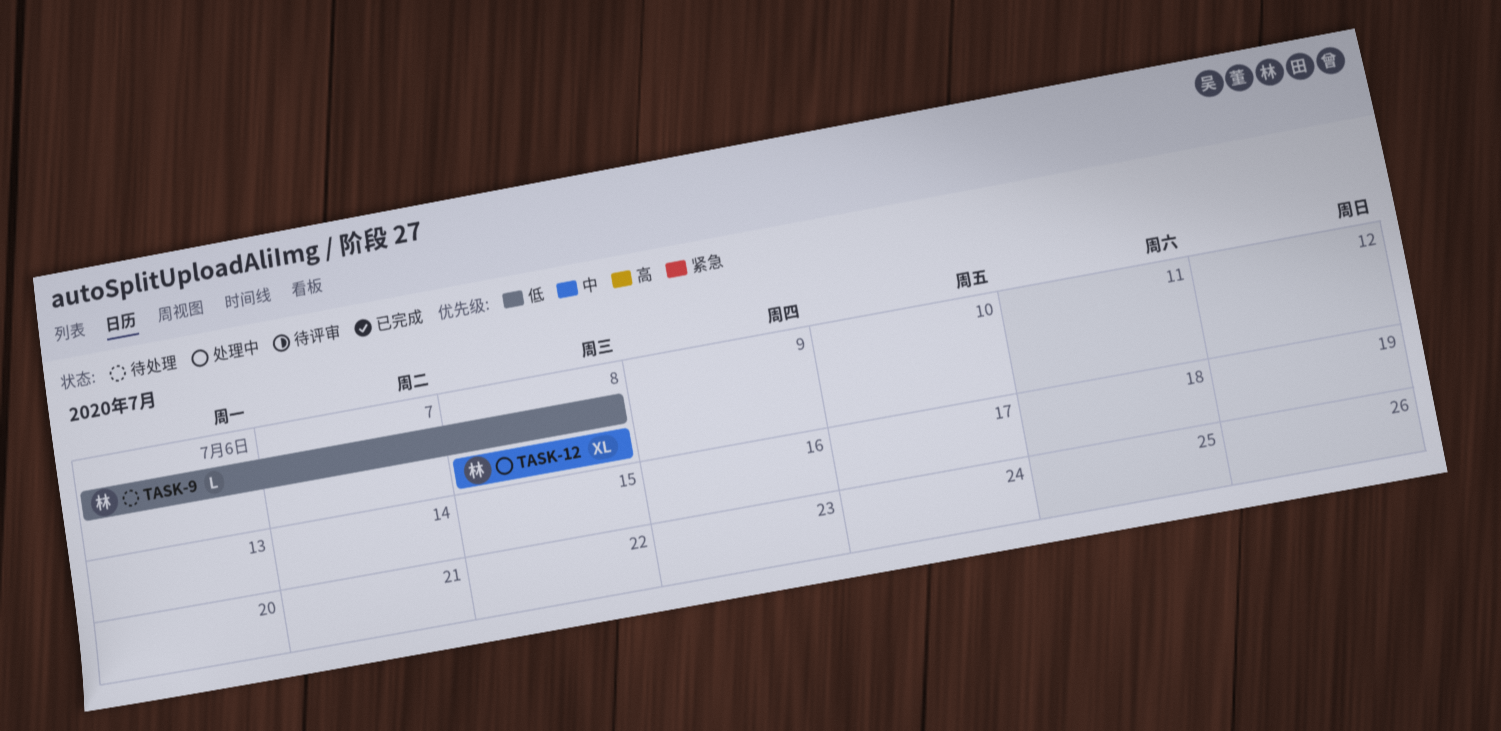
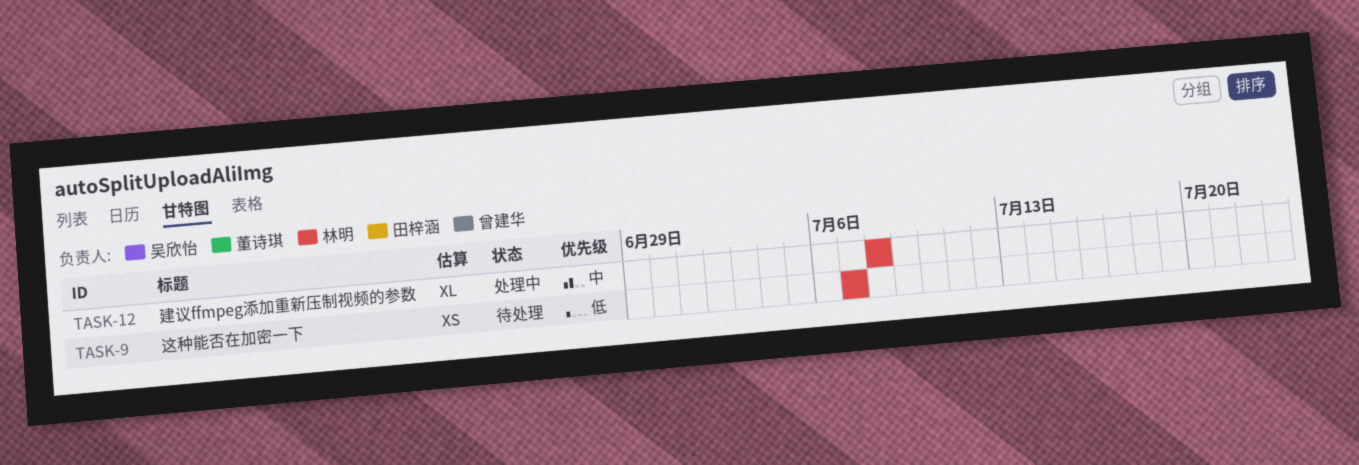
TASK-9, estimate: L -> XS
TASK-9, start: Jul 6 -> Jul 7
TASK-9, due: Jul 8 -> Jul 7

